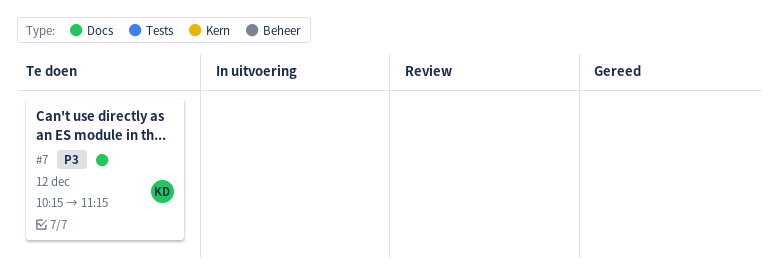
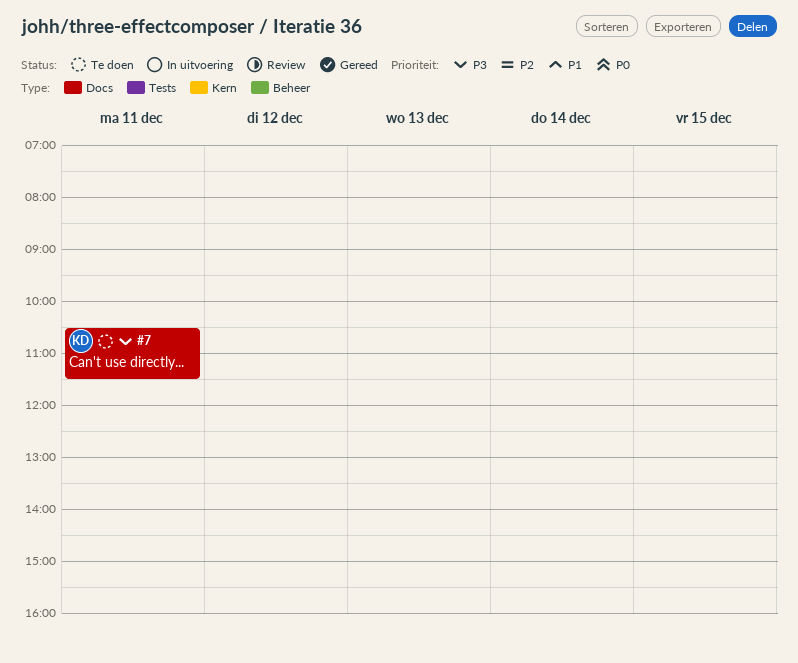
#7, day: Dec 12 -> Dec 11
#7, begins: 10:15 -> 10:30
#7, ends: 11:15 -> 11:30

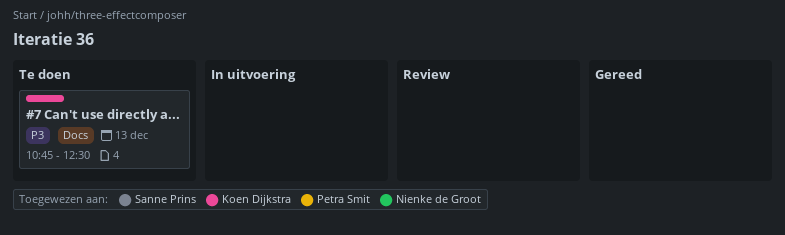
#7, day: Dec 11 -> Dec 13
#7, begins: 10:30 -> 10:45
#7, ends: 11:30 -> 12:30

